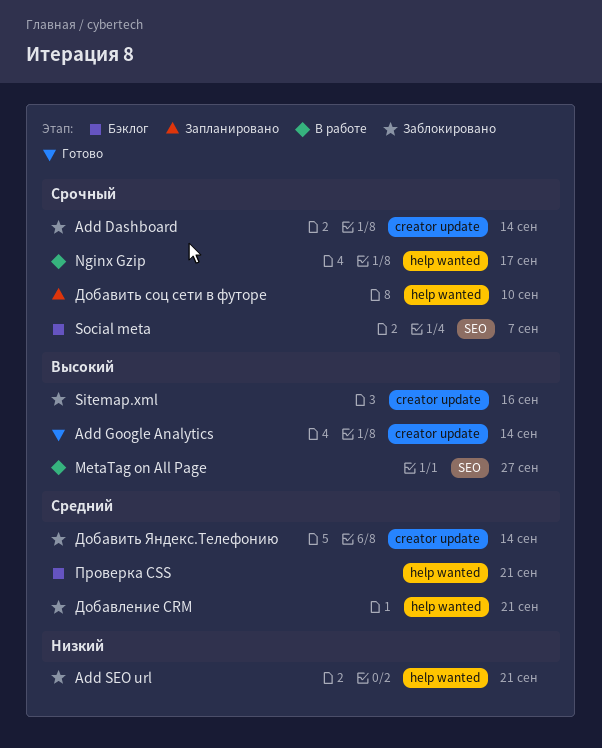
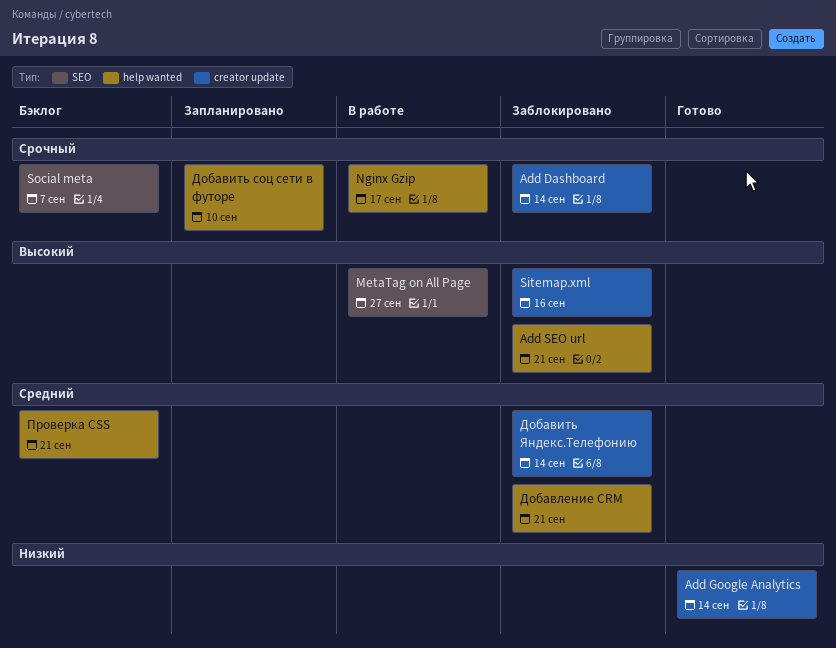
Add Google Analytics, priority: Высокий -> Низкий
Add SEO url, priority: Низкий -> Высокий

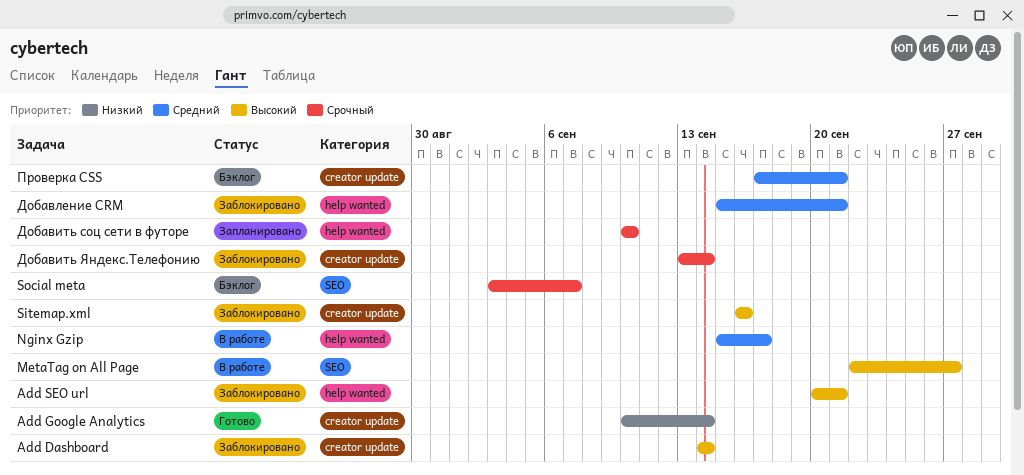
Add Dashboard, priority: Срочный -> Высокий
Nginx Gzip, priority: Срочный -> Средний
Добавить Яндекс.Телефонию, priority: Средний -> Срочный
Проверка CSS, label: help wanted -> creator update

